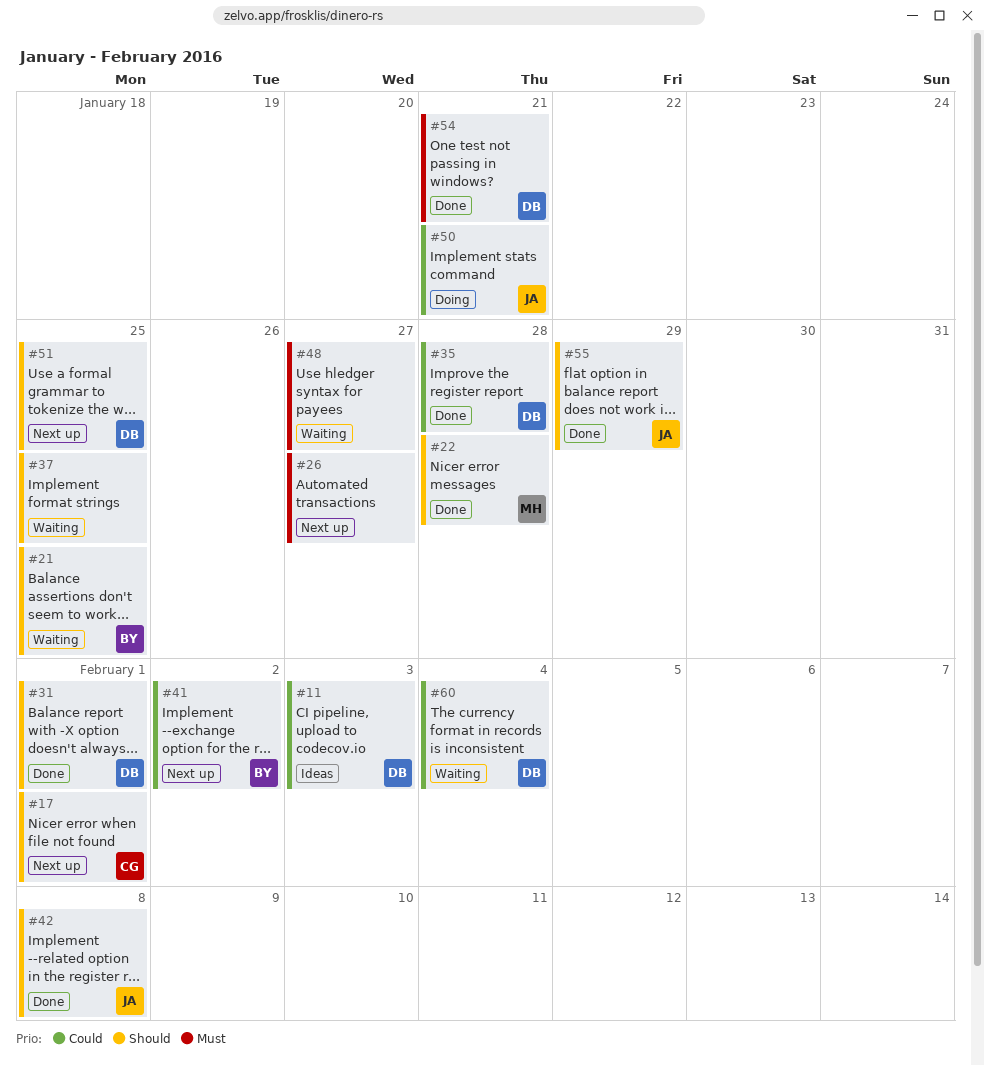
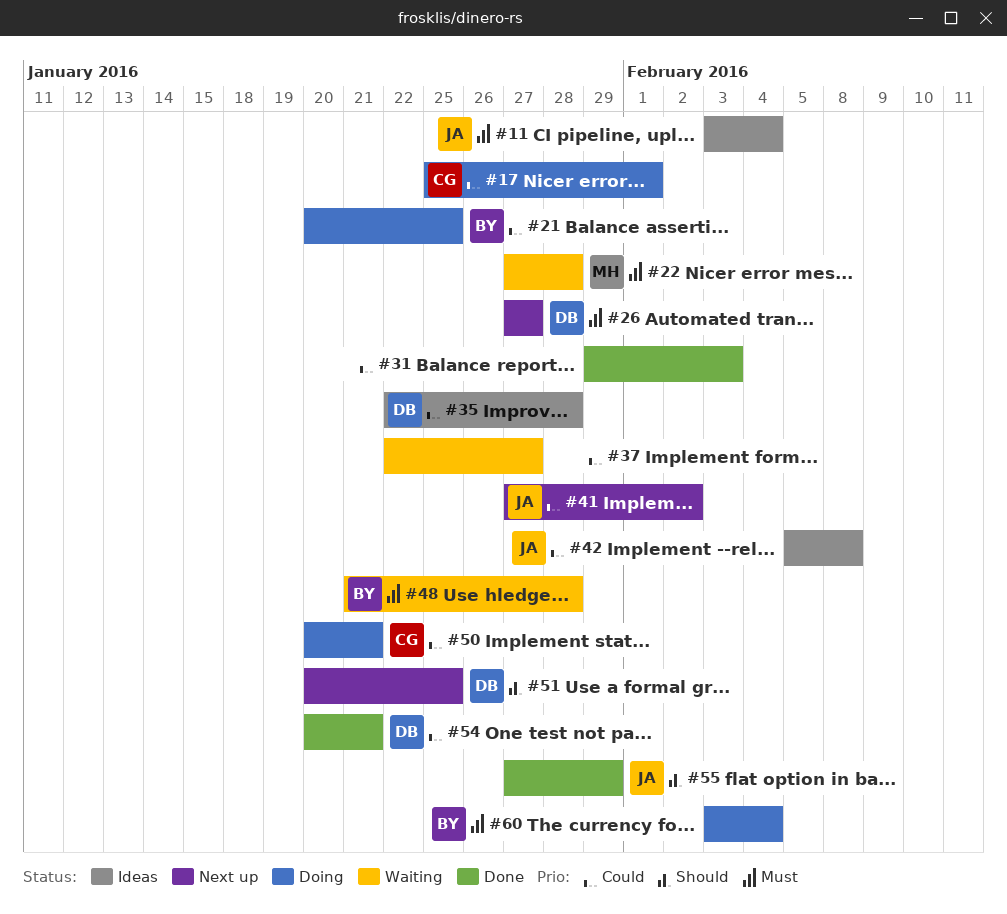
#11, owner: DB -> JA
#11, priority: Could -> Must
#11, due: Feb 3 -> Feb 4
#17, status: Next up -> Doing
#17, priority: Should -> Could
#21, status: Waiting -> Doing
#21, priority: Should -> Could
#22, status: Done -> Waiting
#22, priority: Should -> Must
#26, owner: none -> DB
#31, owner: DB -> none
#31, priority: Should -> Could
#31, due: Feb 1 -> Feb 3
#35, status: Done -> Ideas
#37, priority: Should -> Could
#37, due: Jan 25 -> Jan 27
#41, owner: BY -> JA
#42, status: Done -> Ideas
#42, priority: Should -> Could
#48, owner: none -> BY
#48, due: Jan 27 -> Jan 28
#50, owner: JA -> CG
#54, priority: Must -> Could
#60, status: Waiting -> Doing
#60, owner: DB -> BY
#60, priority: Could -> Must

